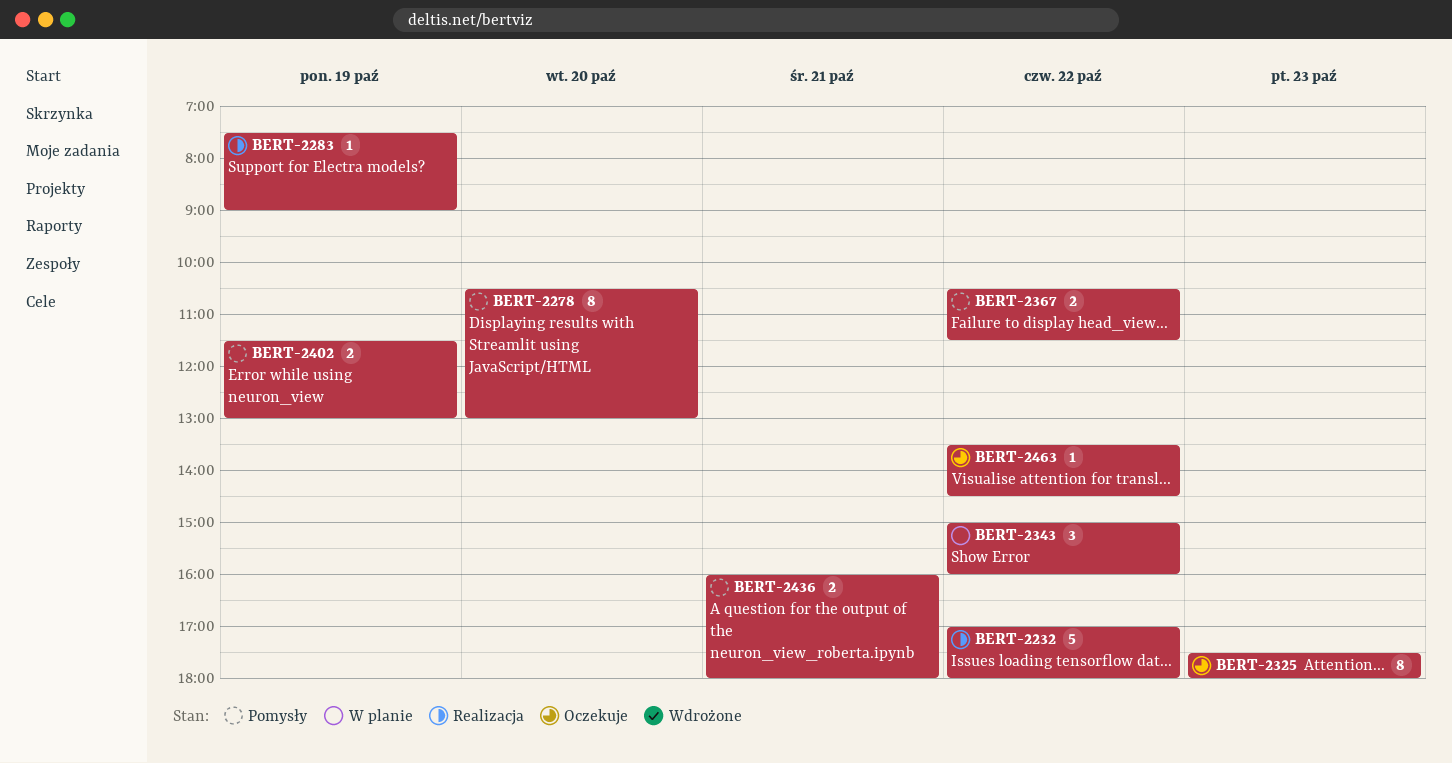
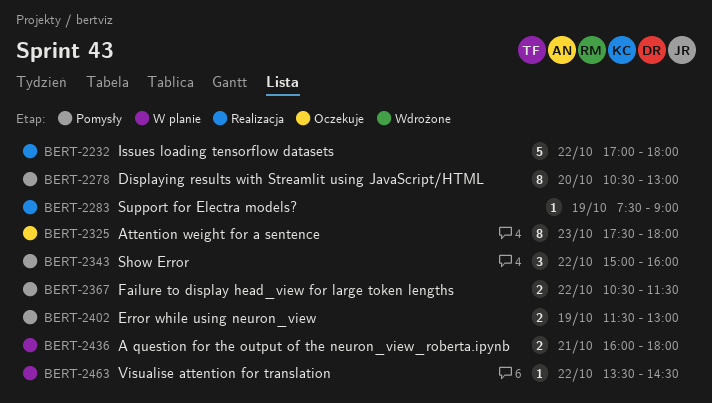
BERT-2343, status: W planie -> Pomysły
BERT-2436, status: Pomysły -> W planie
BERT-2463, status: Oczekuje -> W planie

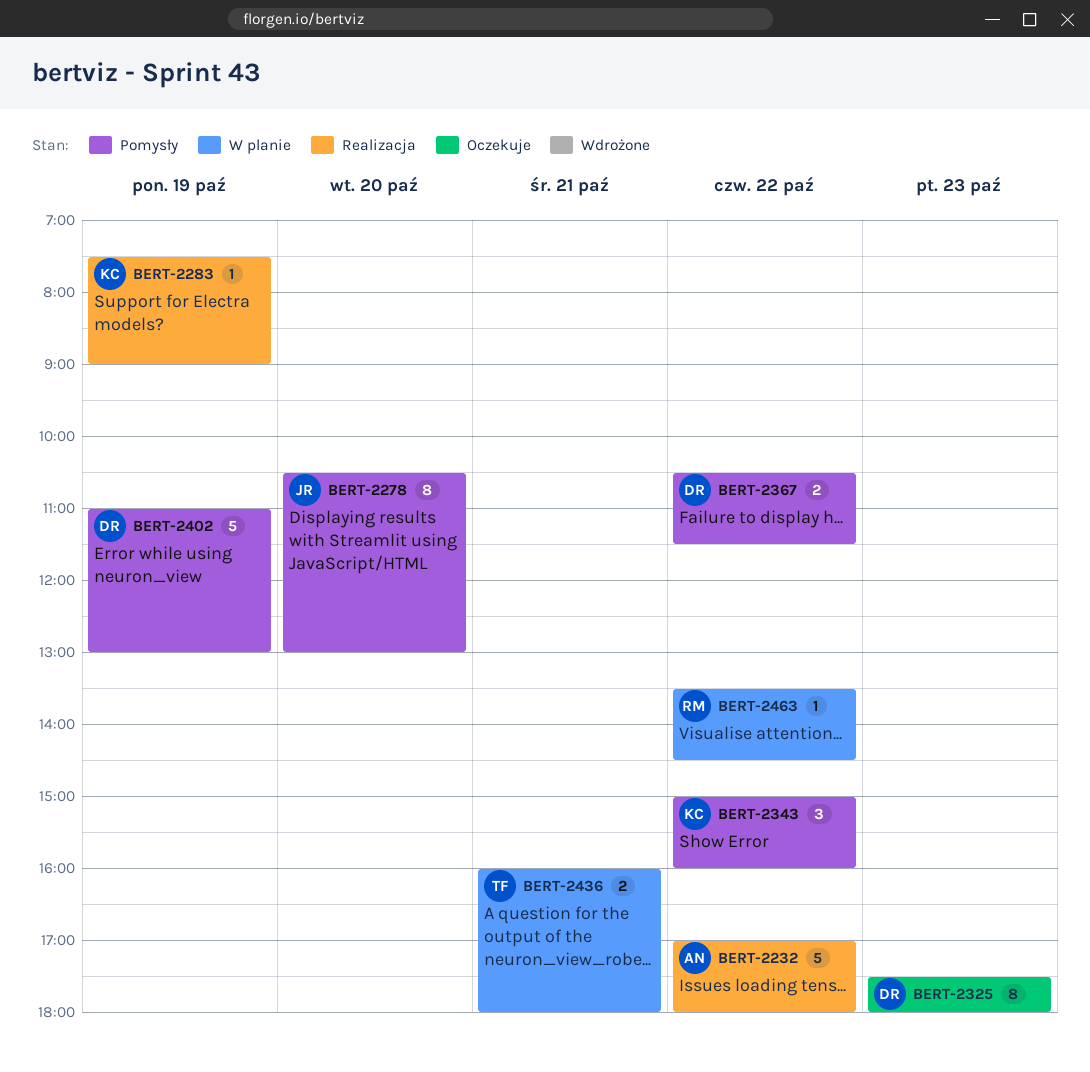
BERT-2402, estimate: 2 -> 5
BERT-2402, begins: 11:30 -> 11:00

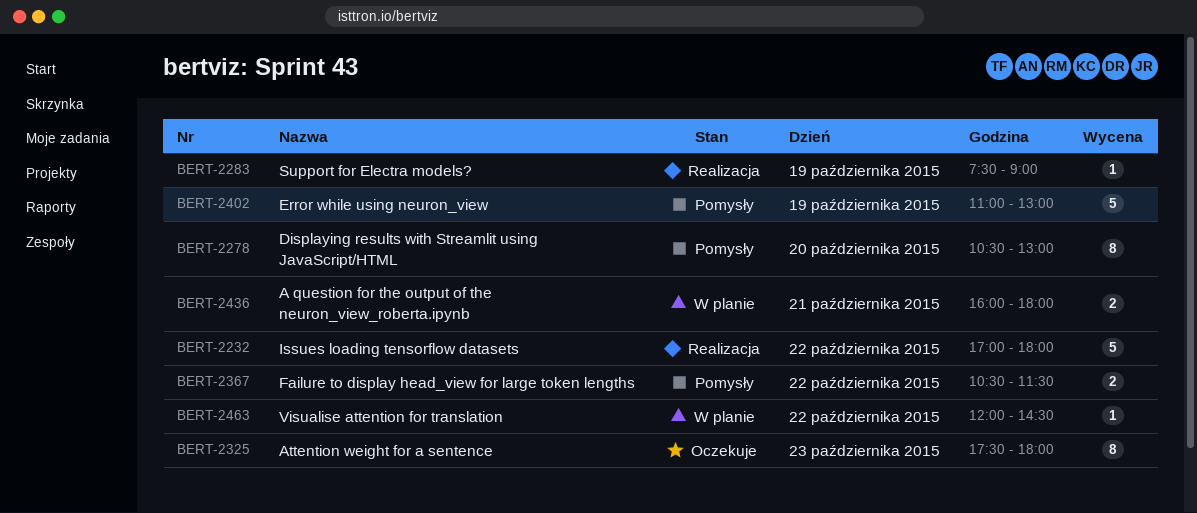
BERT-2343: present -> none
BERT-2463, begins: 13:30 -> 12:00

